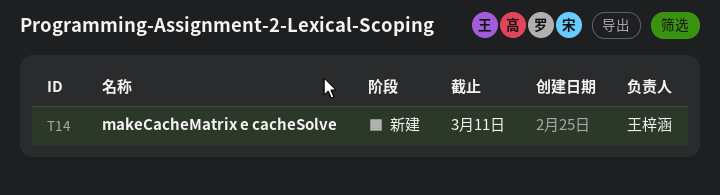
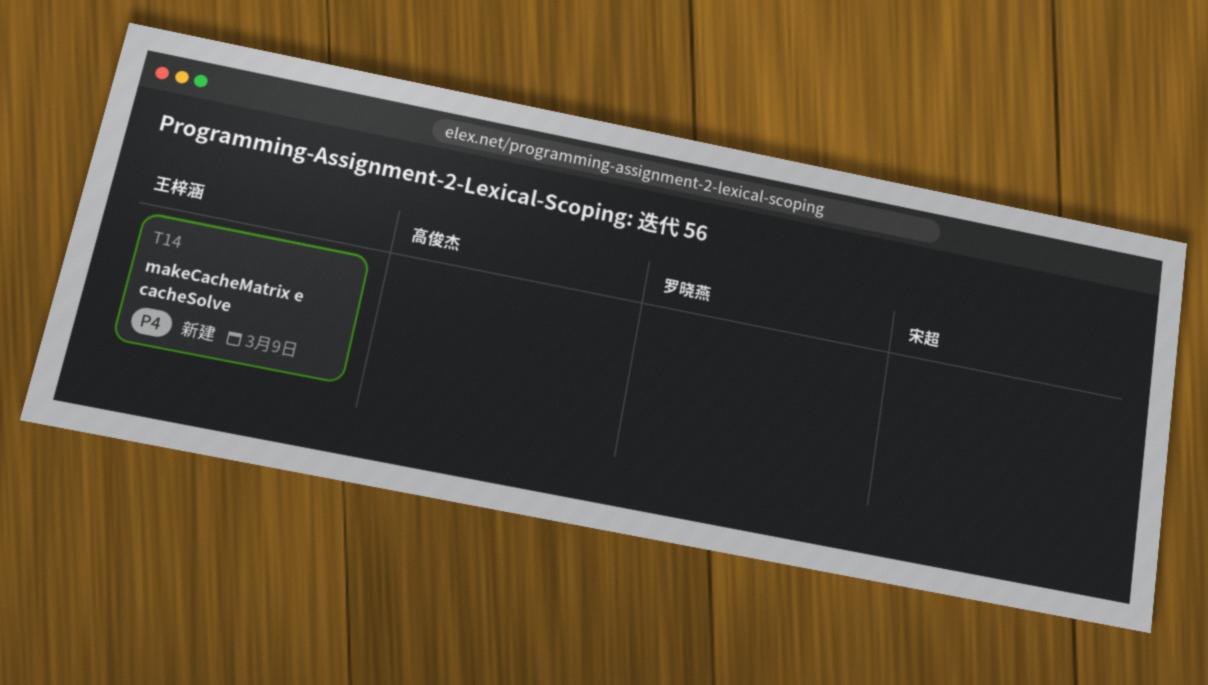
T14, due: Mar 11 -> Mar 9

